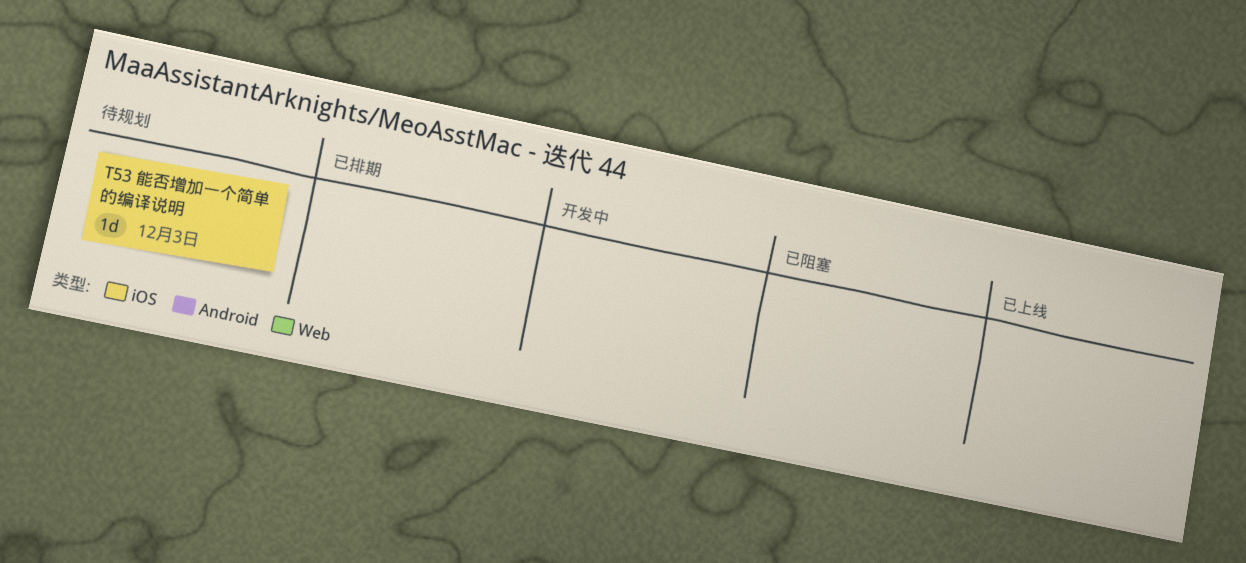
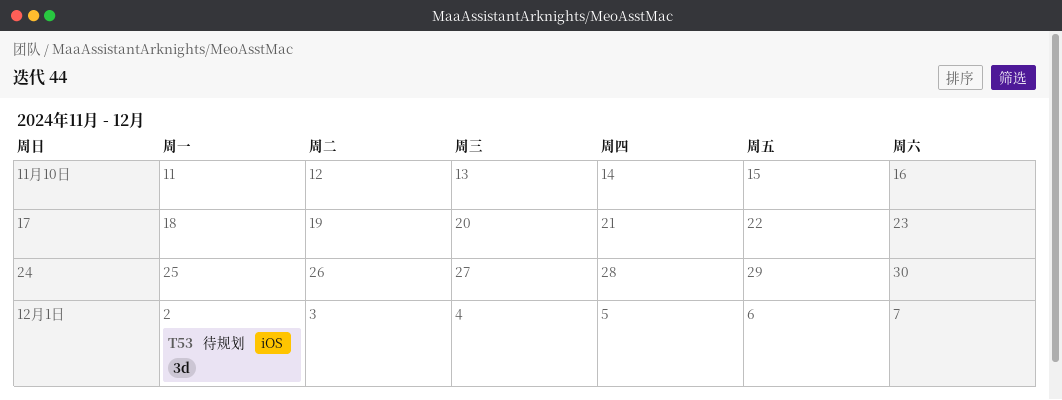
T53, estimate: 1d -> 3d
T53, due: Dec 3 -> Dec 2

